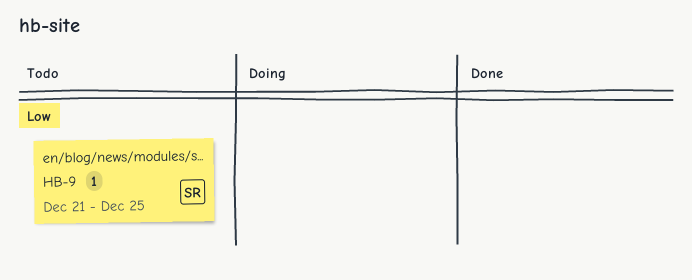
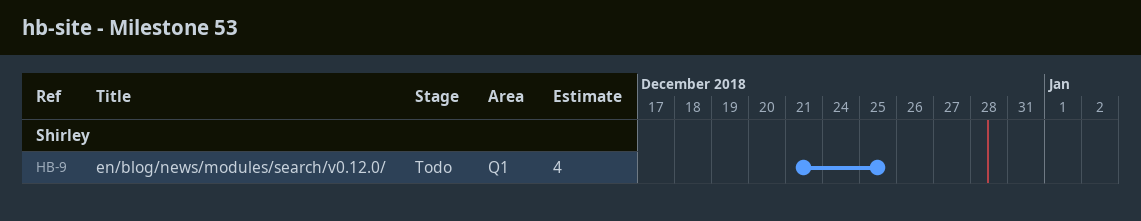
HB-9, estimate: 1 -> 4

